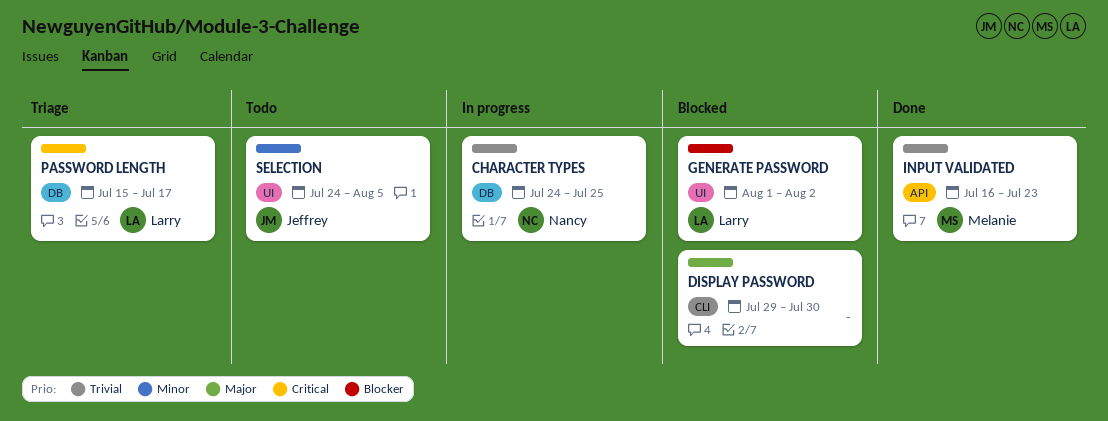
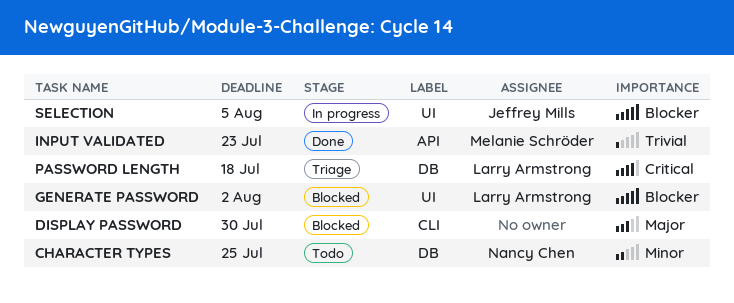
CHARACTER TYPES, status: In progress -> Todo
CHARACTER TYPES, priority: Trivial -> Minor
PASSWORD LENGTH, due: Jul 17 -> Jul 18
SELECTION, status: Todo -> In progress
SELECTION, priority: Minor -> Blocker

